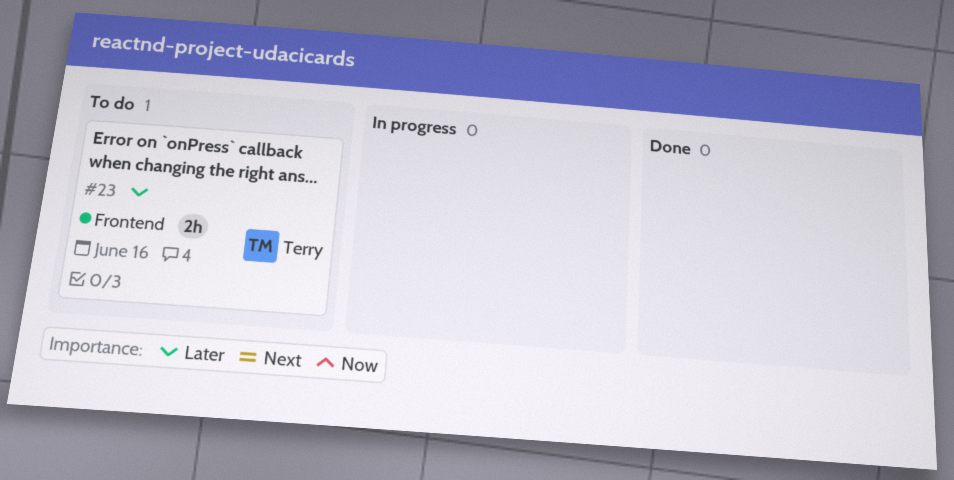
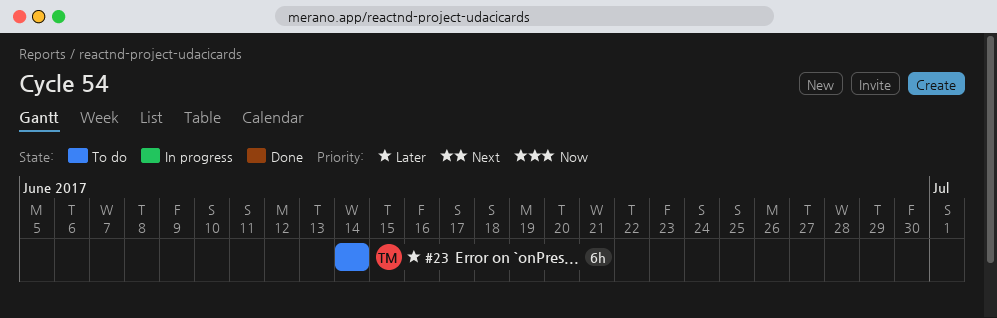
#23, estimate: 2h -> 6h
#23, due: Jun 16 -> Jun 14

